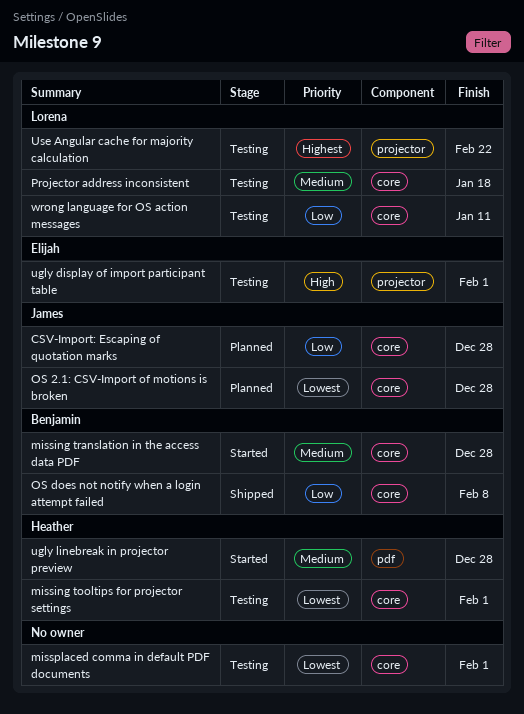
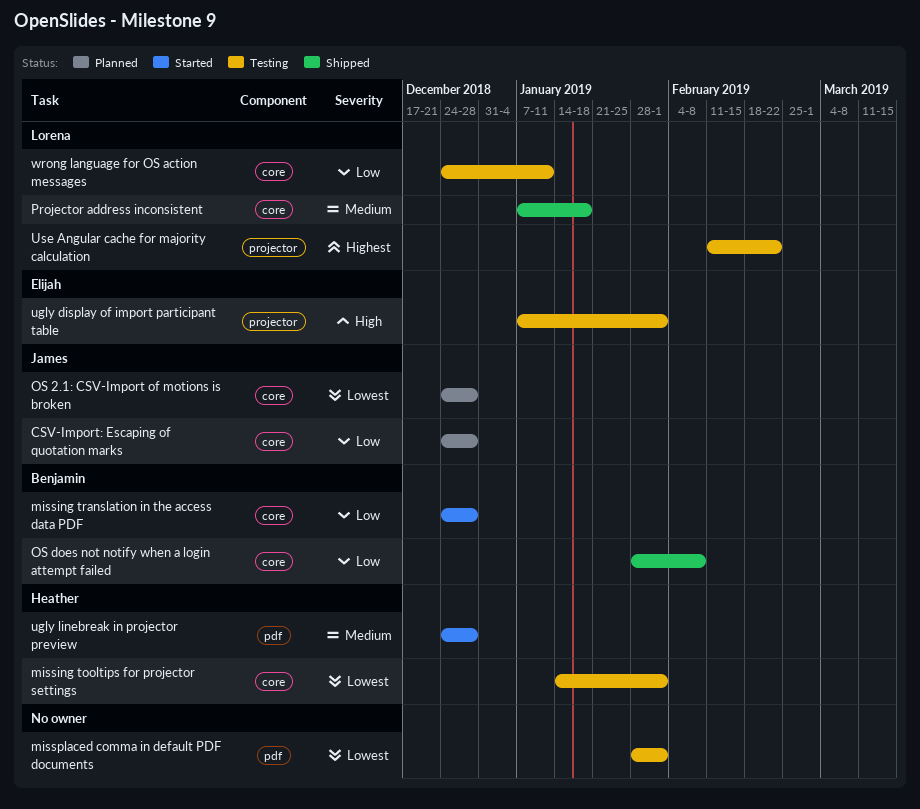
missing translation in the access data PDF, priority: Medium -> Low
missplaced comma in default PDF documents, label: core -> pdf
Projector address inconsistent, status: Testing -> Shipped

